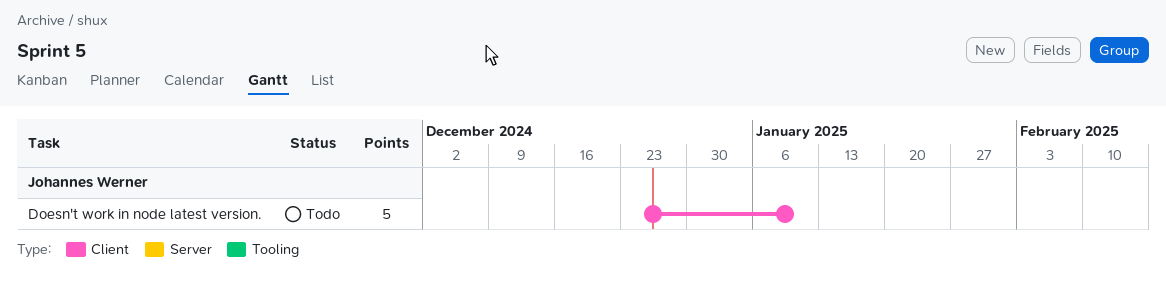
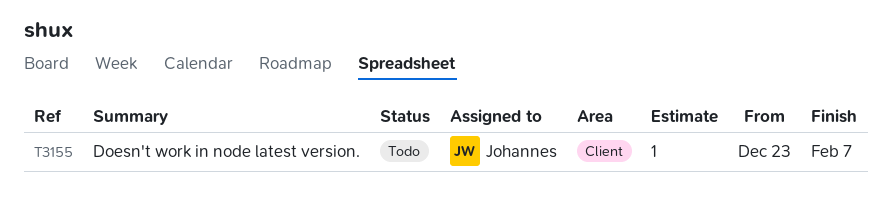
Doesn't work in node latest version., estimate: 5 -> 1
Doesn't work in node latest version., due: Jan 10 -> Feb 7

